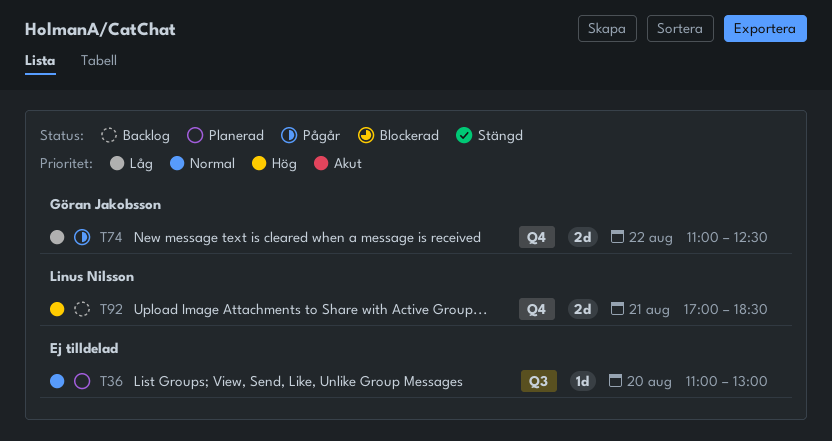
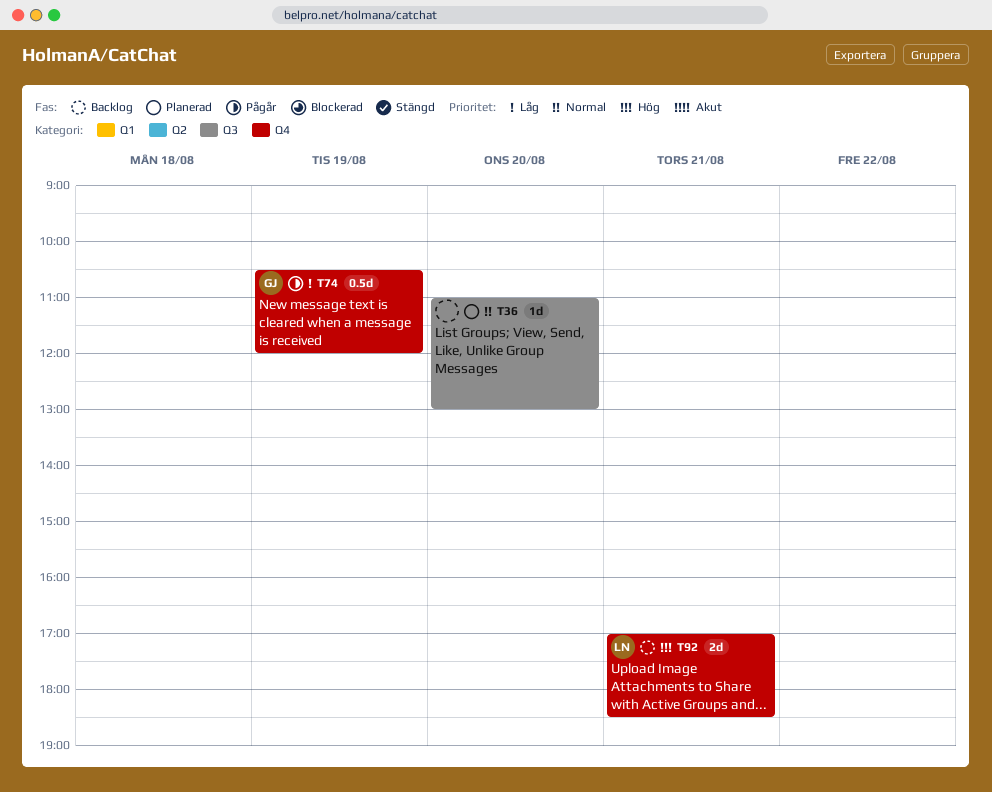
T74, estimate: 2d -> 0.5d
T74, day: Aug 22 -> Aug 19
T74, begins: 11:00 -> 10:30
T74, ends: 12:30 -> 12:00

